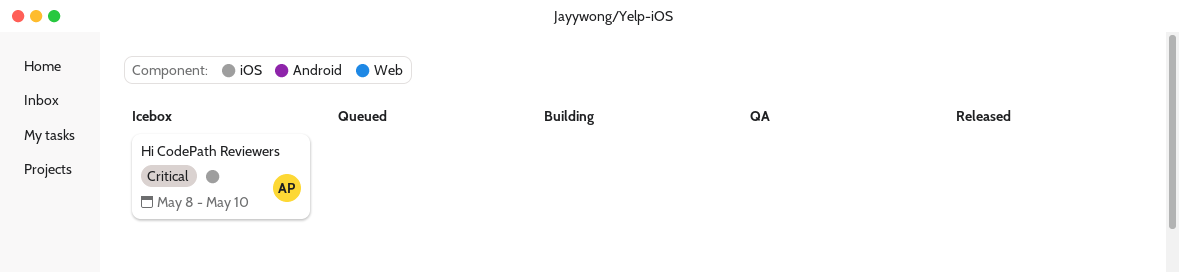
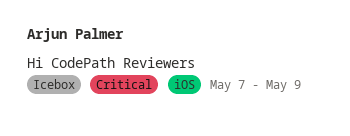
Hi CodePath Reviewers, start: May 8 -> May 7
Hi CodePath Reviewers, due: May 10 -> May 9

